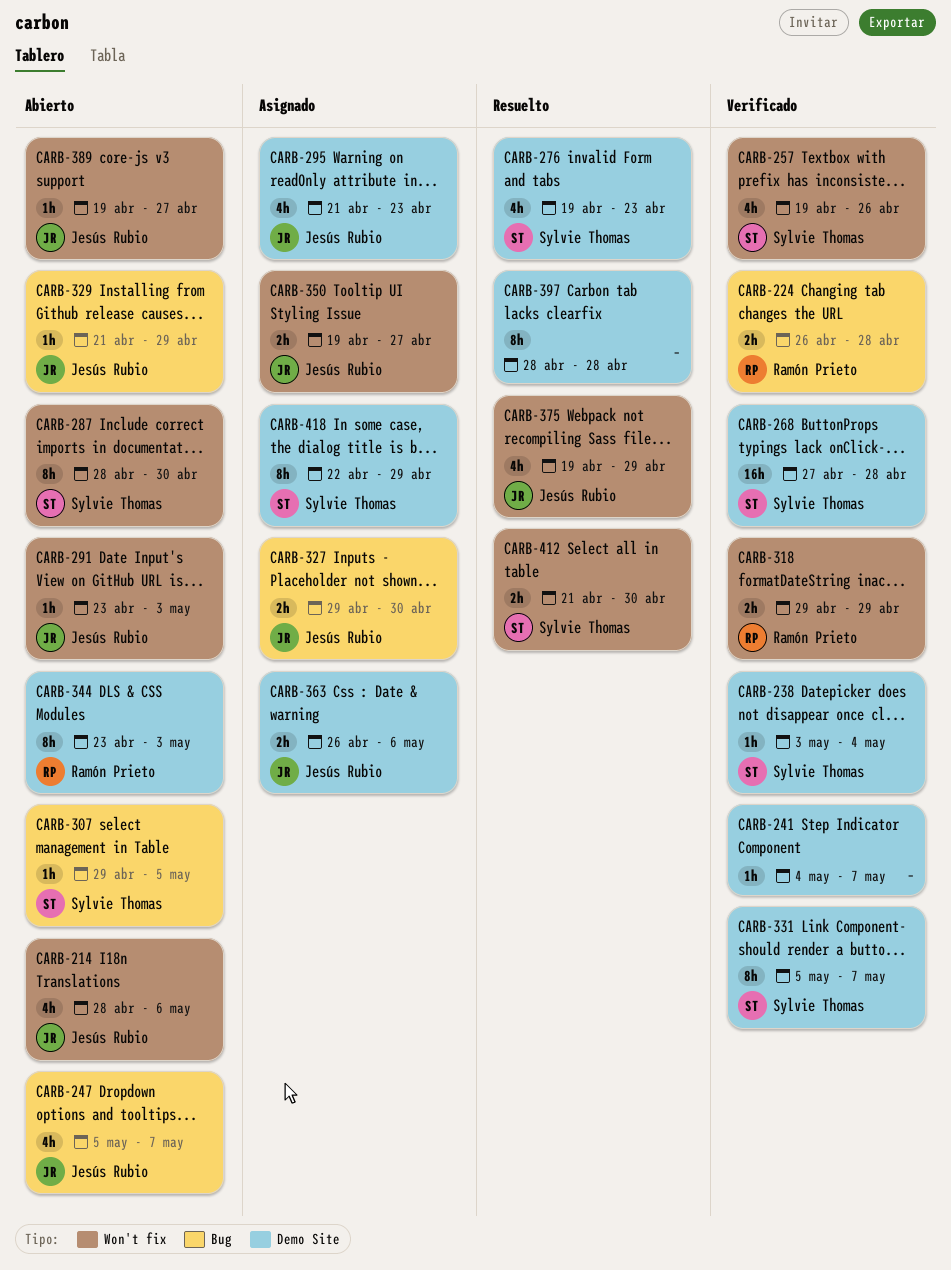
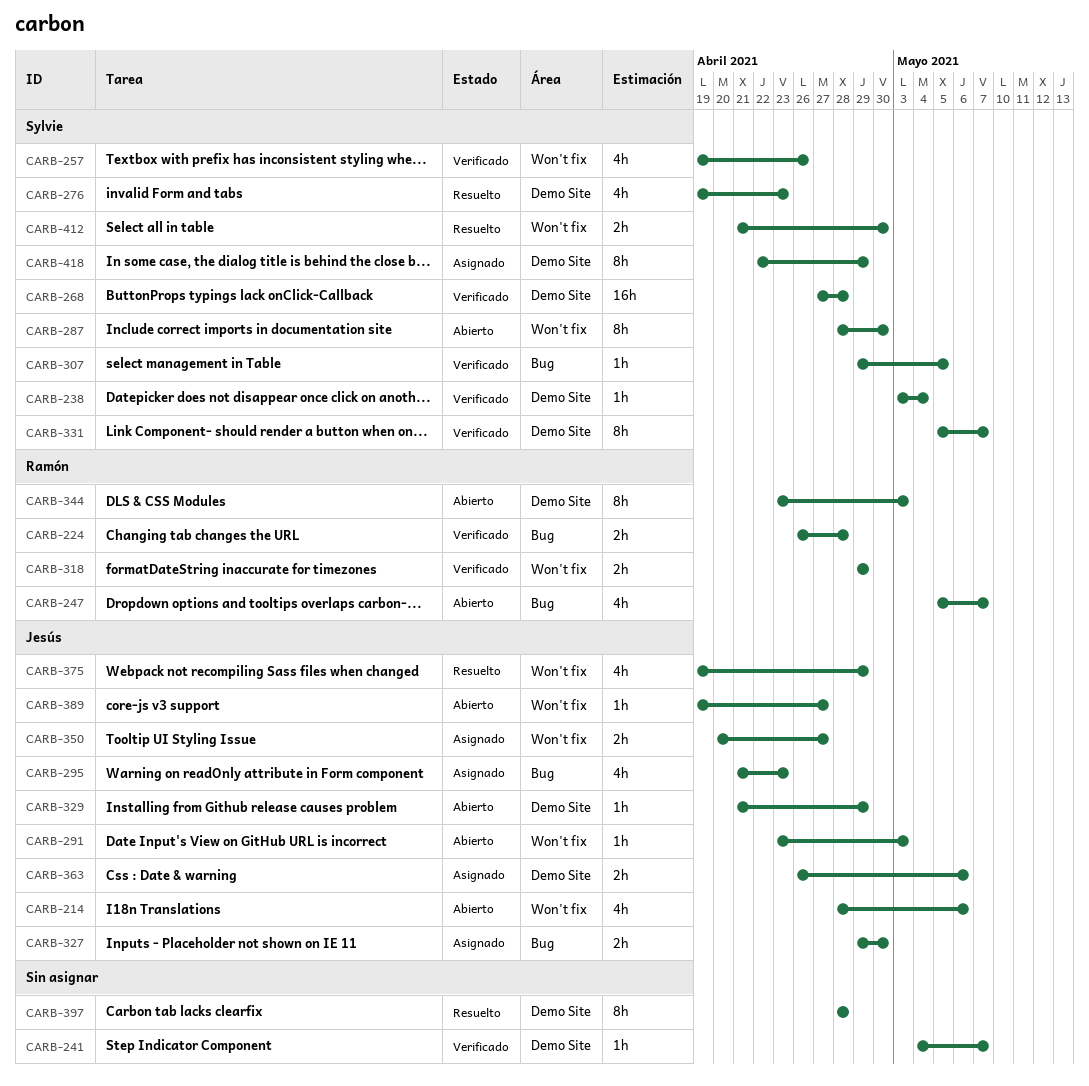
CARB-247, owner: Jesús Rubio -> Ramón Prieto
CARB-295, label: Demo Site -> Bug
CARB-307, status: Abierto -> Verificado
CARB-329, label: Bug -> Demo Site
CARB-350, start: Apr 19 -> Apr 20

